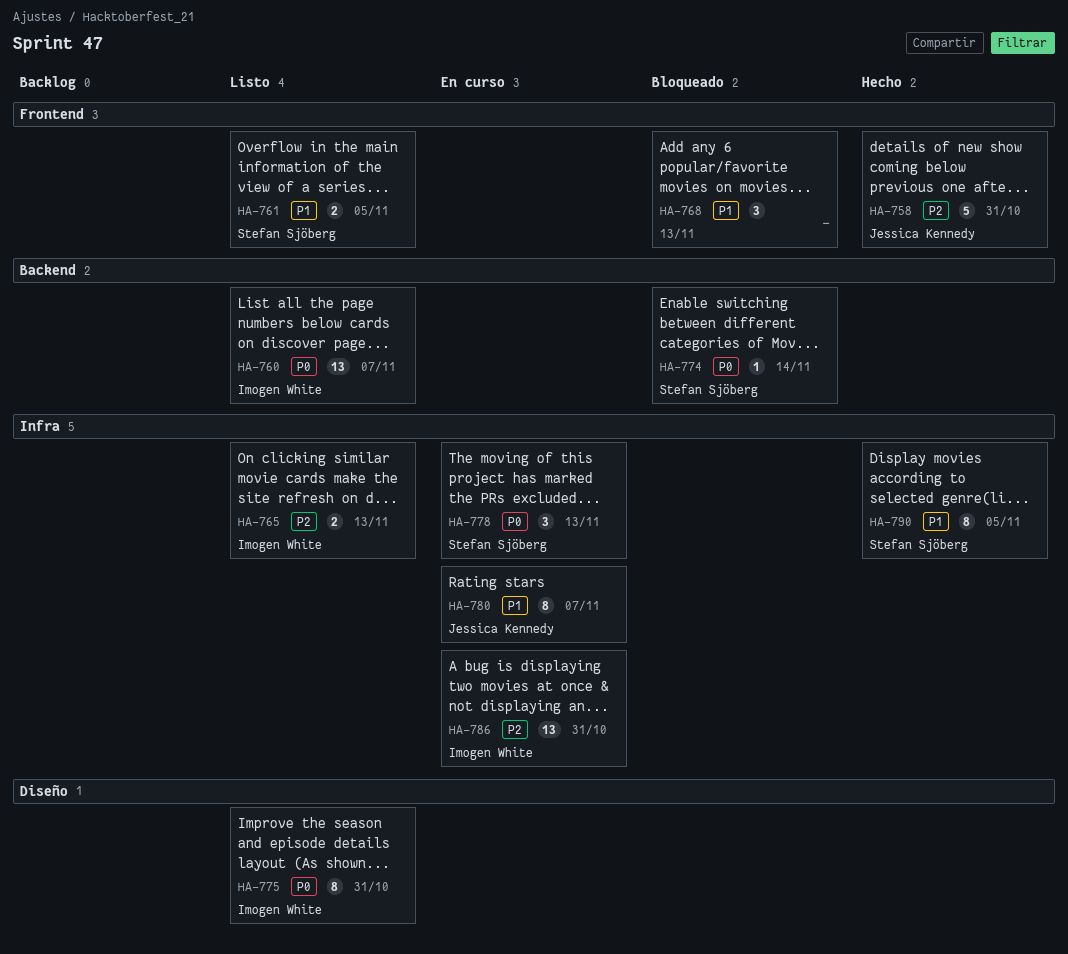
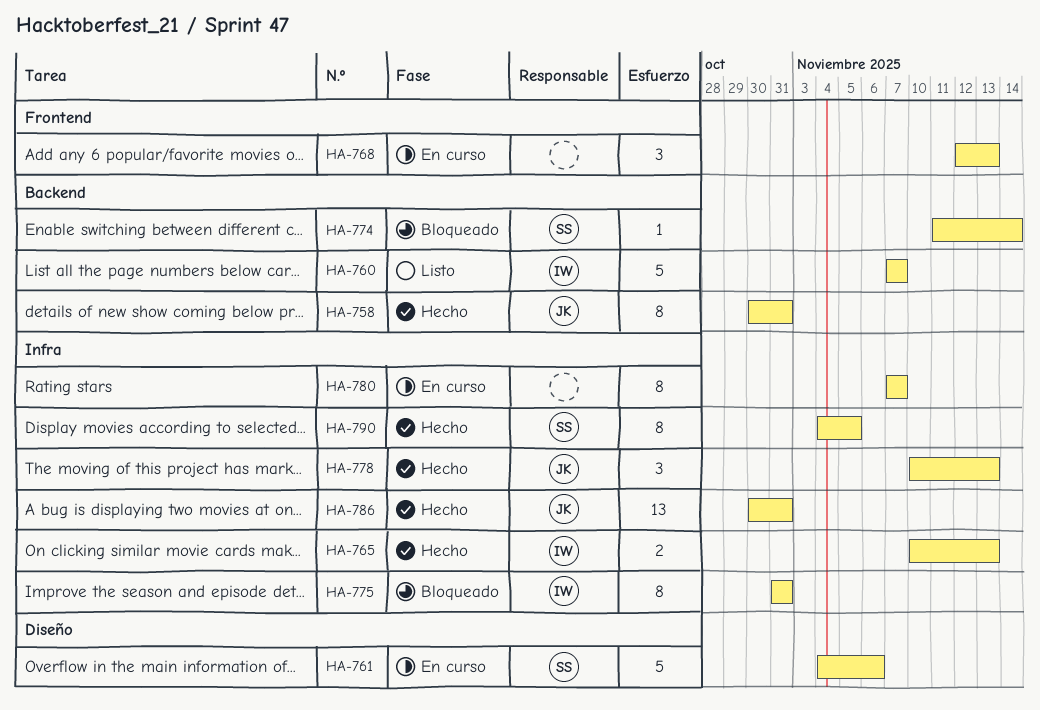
HA-758, label: Frontend -> Backend
HA-758, estimate: 5 -> 8
HA-760, estimate: 13 -> 5
HA-761, status: Listo -> En curso
HA-761, label: Frontend -> Diseño
HA-761, estimate: 2 -> 5
HA-761, due: Nov 5 -> Nov 6
HA-765, status: Listo -> Hecho
HA-768, status: Bloqueado -> En curso
HA-775, status: Listo -> Bloqueado
HA-775, label: Diseño -> Infra
HA-778, status: En curso -> Hecho
HA-778, owner: Stefan Sjöberg -> Jessica Kennedy
HA-780, owner: Jessica Kennedy -> none
HA-786, status: En curso -> Hecho
HA-786, owner: Imogen White -> Jessica Kennedy

